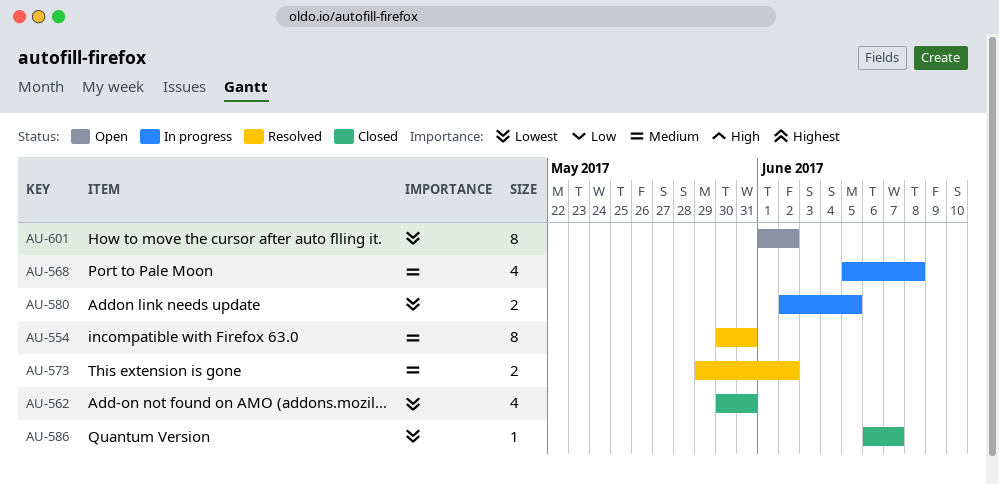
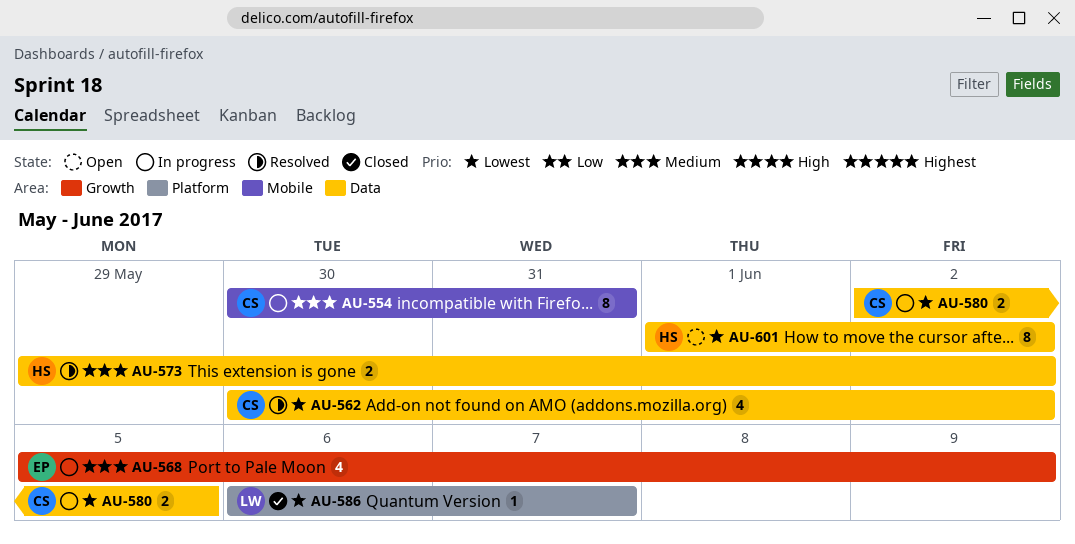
AU-554, status: Resolved -> In progress
AU-562, status: Closed -> Resolved
AU-562, due: May 31 -> Jun 2
AU-568, due: Jun 8 -> Jun 9

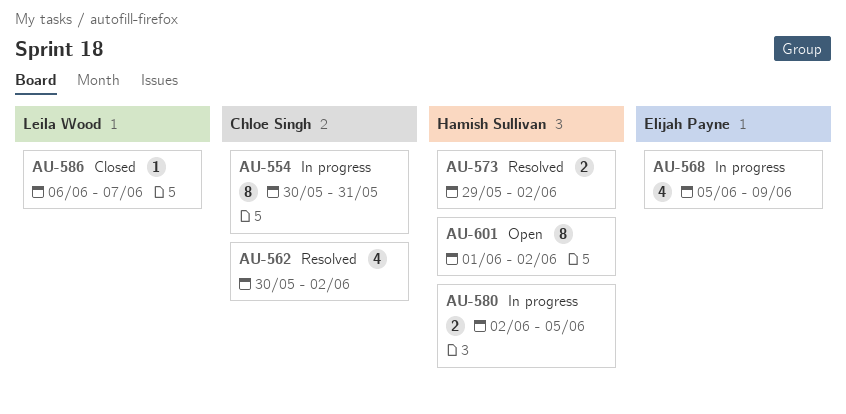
AU-580, owner: Chloe Singh -> Hamish Sullivan

